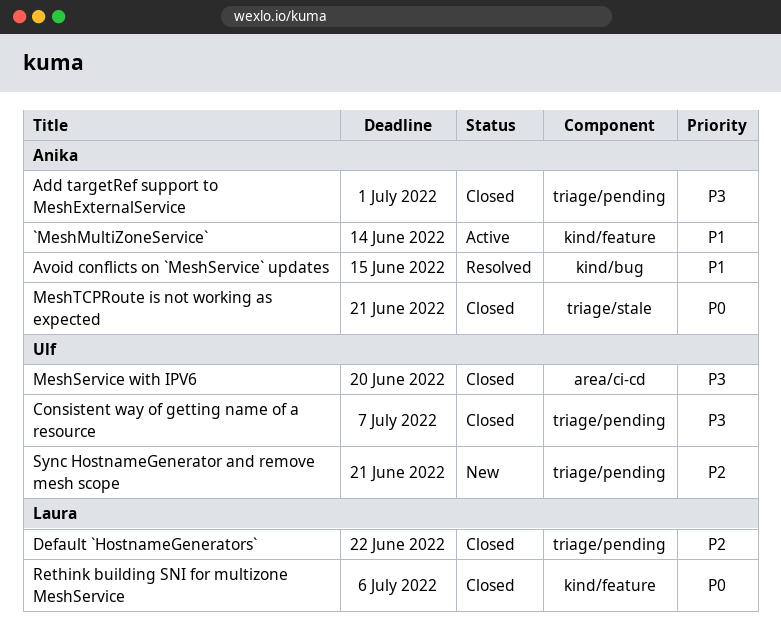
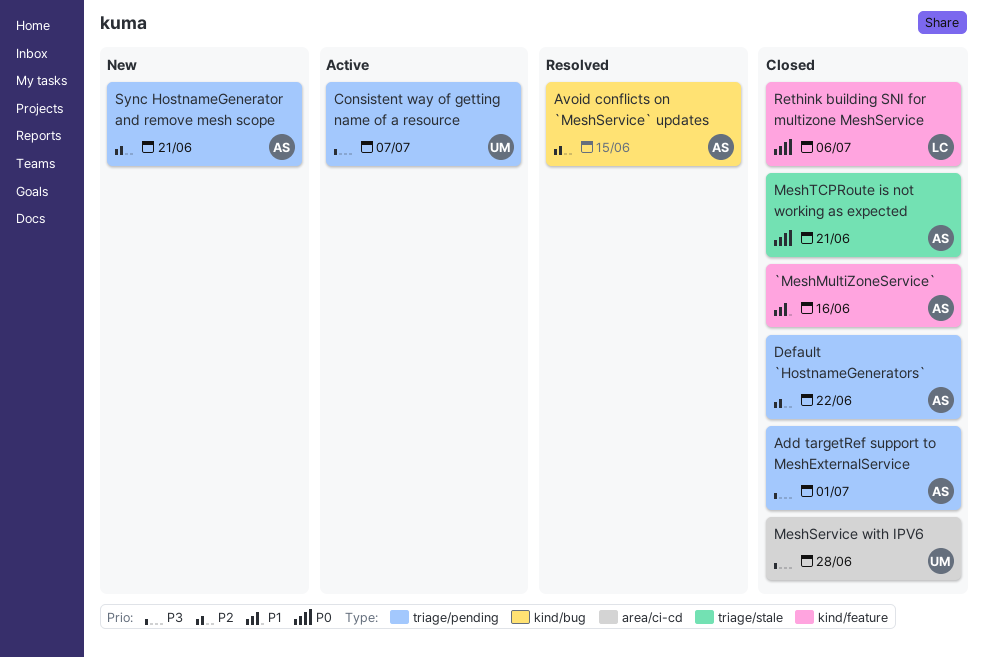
`MeshMultiZoneService`, status: Active -> Closed
`MeshMultiZoneService`, due: Jun 14 -> Jun 16
Avoid conflicts on `MeshService` updates, priority: P1 -> P2
Consistent way of getting name of a resource, status: Closed -> Active
Default `HostnameGenerators`, owner: Laura -> Anika
MeshService with IPV6, due: Jun 20 -> Jun 28
Sync HostnameGenerator and remove mesh scope, owner: Ulf -> Anika

